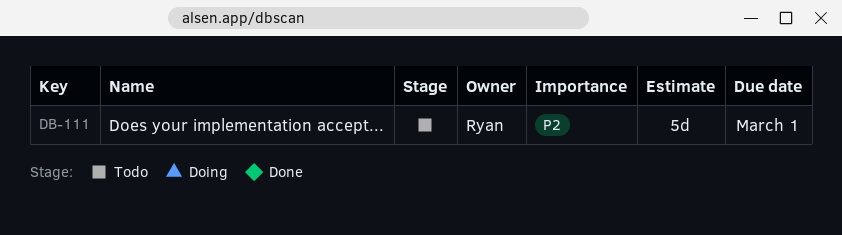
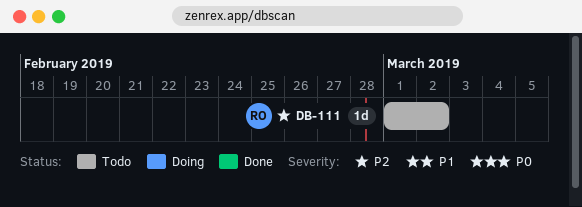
DB-111, estimate: 5d -> 1d
DB-111, due: Mar 1 -> Mar 2

